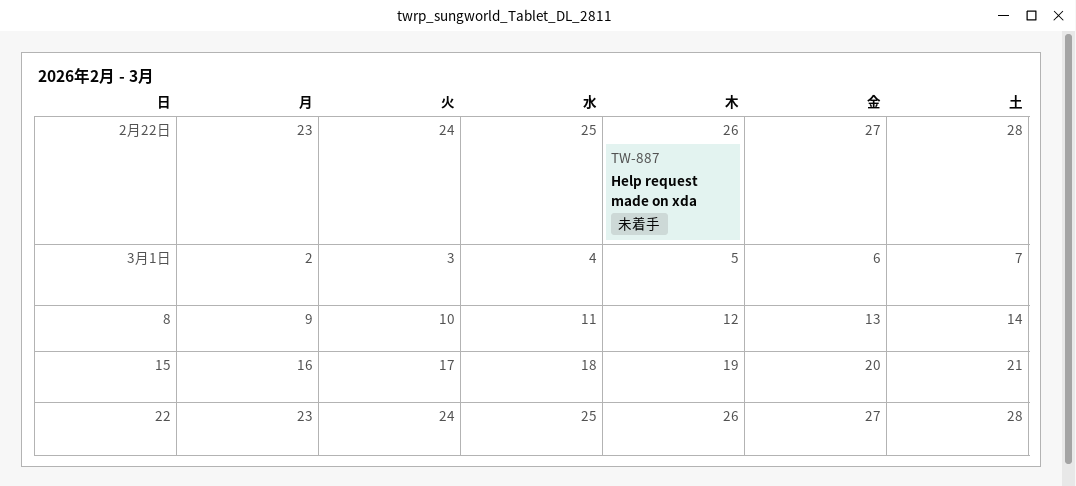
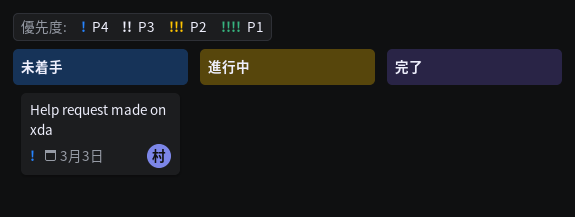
Help request made on xda, due: Feb 26 -> Mar 3

